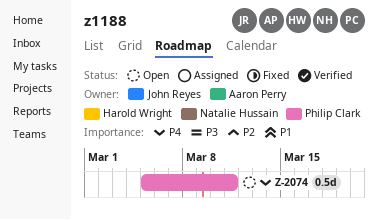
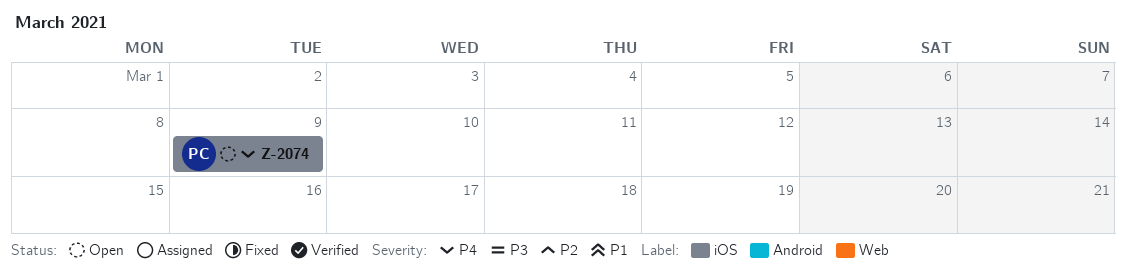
Z-2074, start: Mar 5 -> Mar 9
Z-2074, due: Mar 11 -> Mar 9

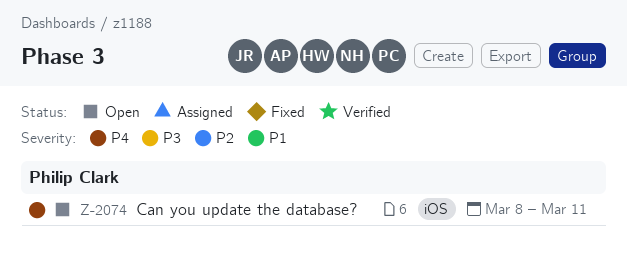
Z-2074, start: Mar 9 -> Mar 8
Z-2074, due: Mar 9 -> Mar 11

